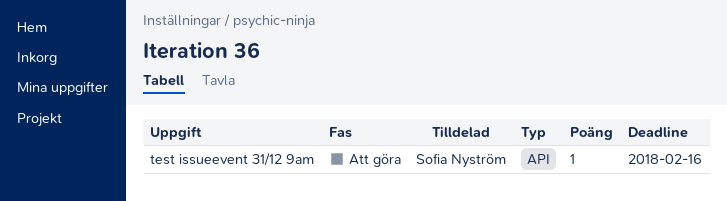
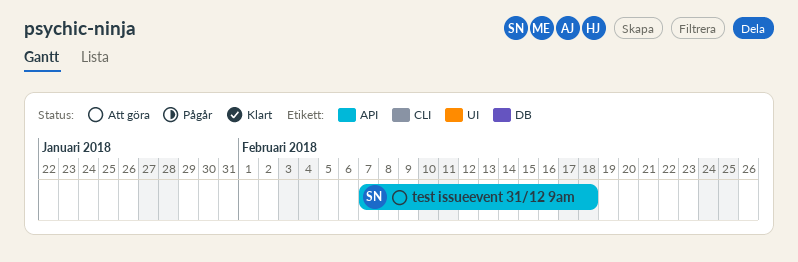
test issueevent 31/12 9am, due: Feb 16 -> Feb 18

